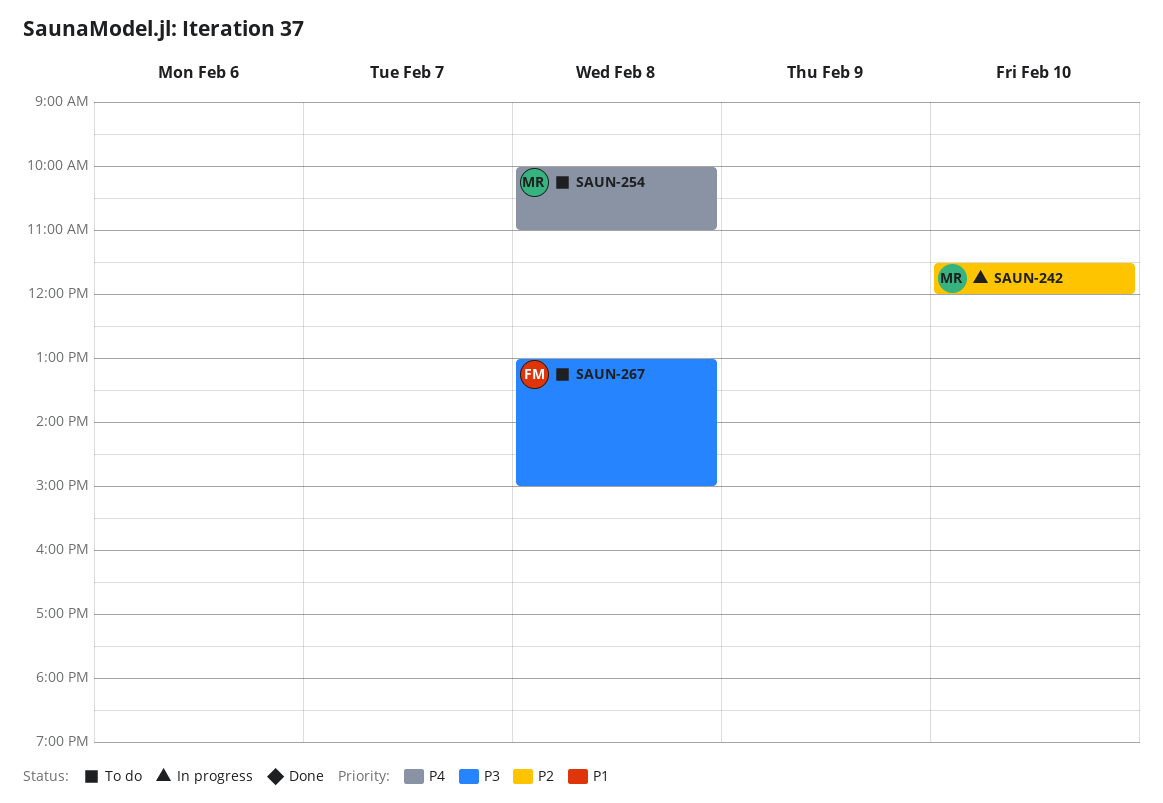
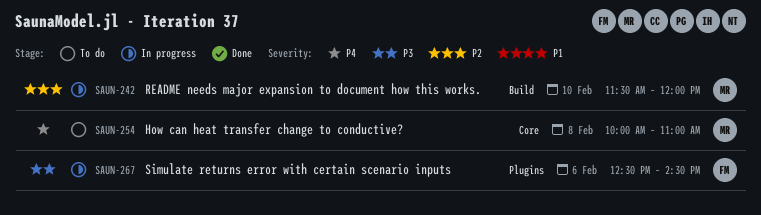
SAUN-267, status: To do -> In progress
SAUN-267, day: Feb 8 -> Feb 6
SAUN-267, begins: 13:00 -> 12:30
SAUN-267, ends: 15:00 -> 14:30

